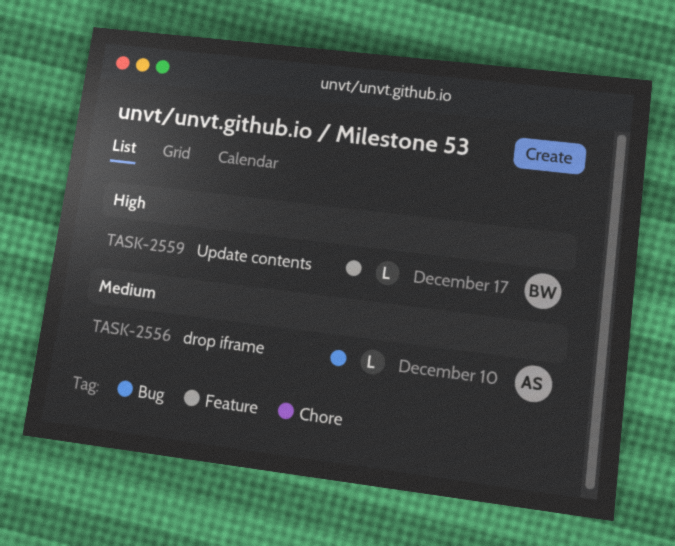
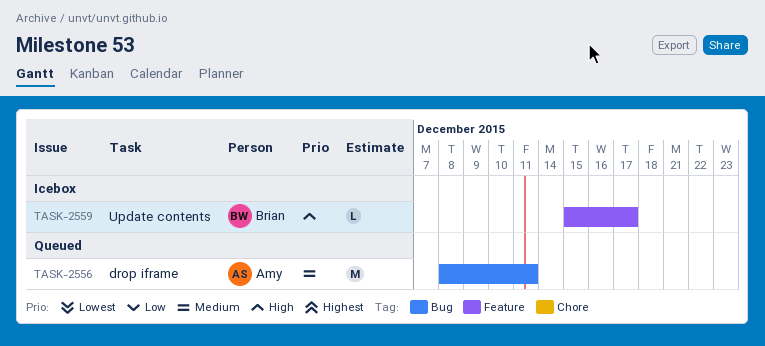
TASK-2556, estimate: L -> M
TASK-2556, due: Dec 10 -> Dec 11

